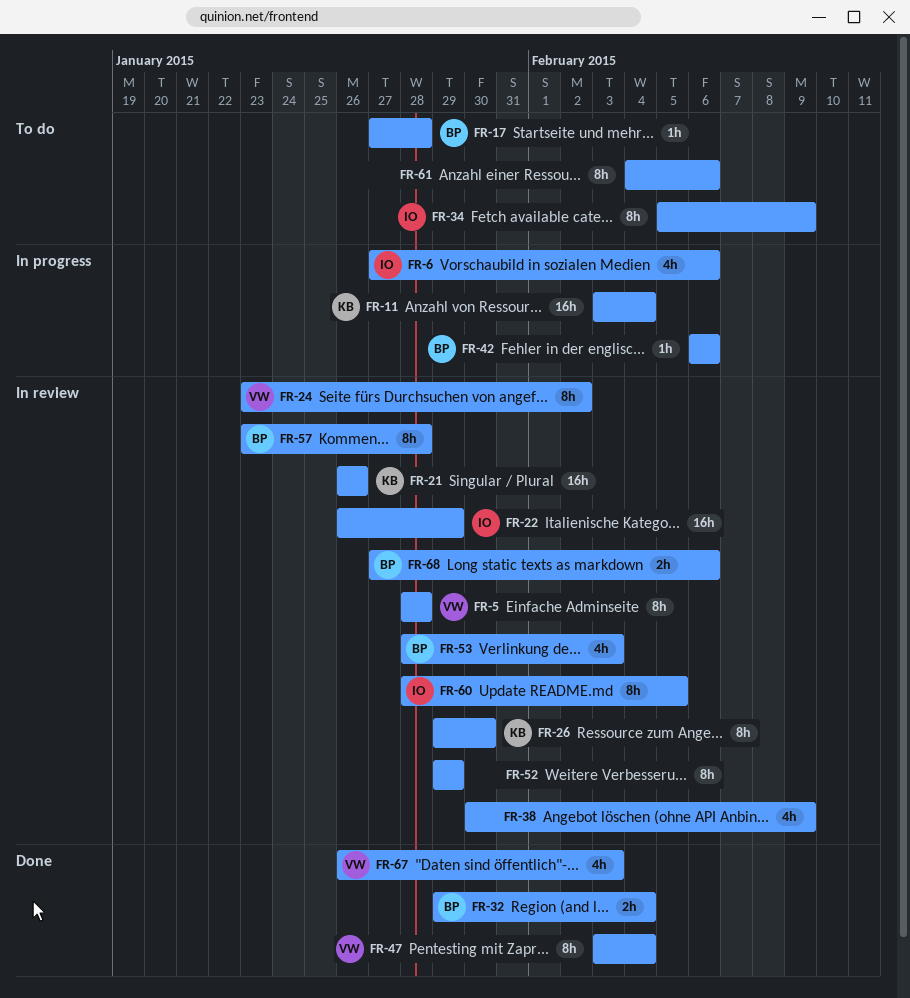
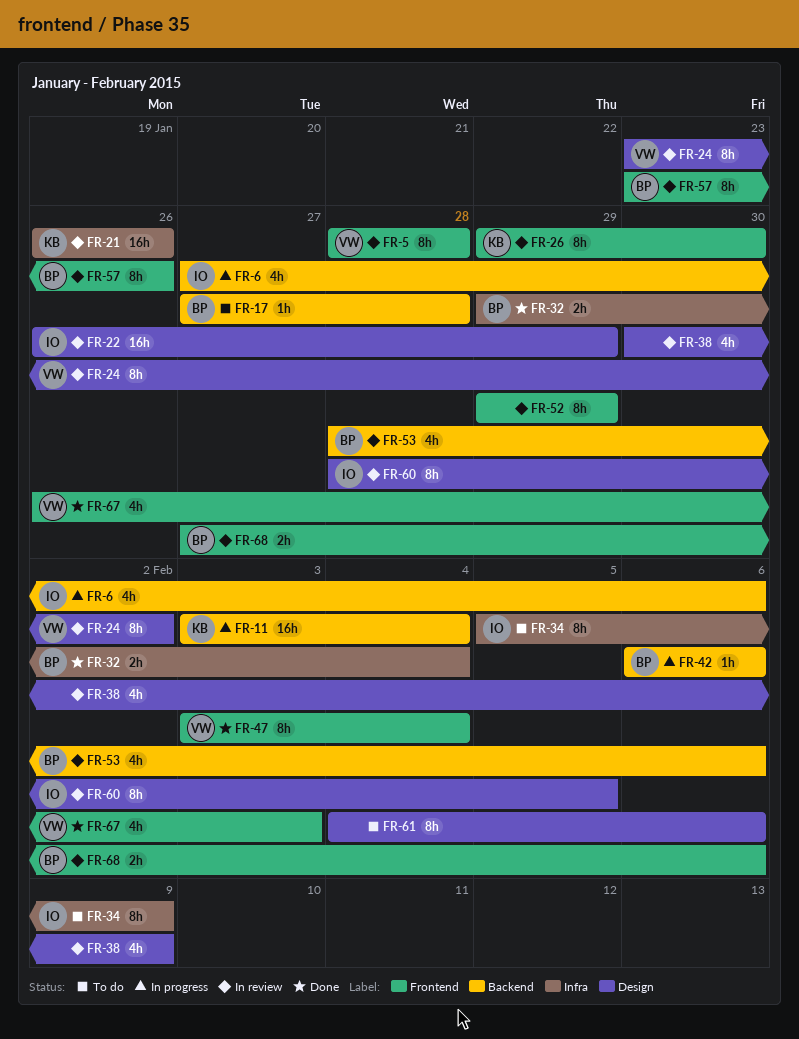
FR-53, due: Feb 3 -> Feb 6
FR-57, due: Jan 28 -> Jan 26

